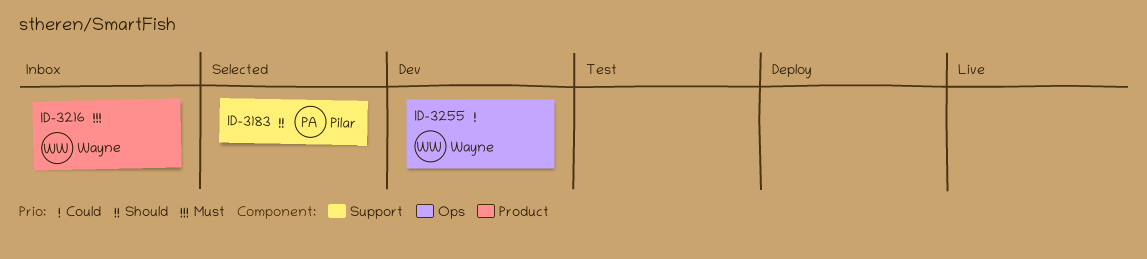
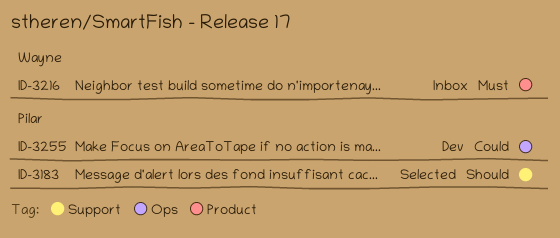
ID-3255, owner: Wayne -> Pilar

